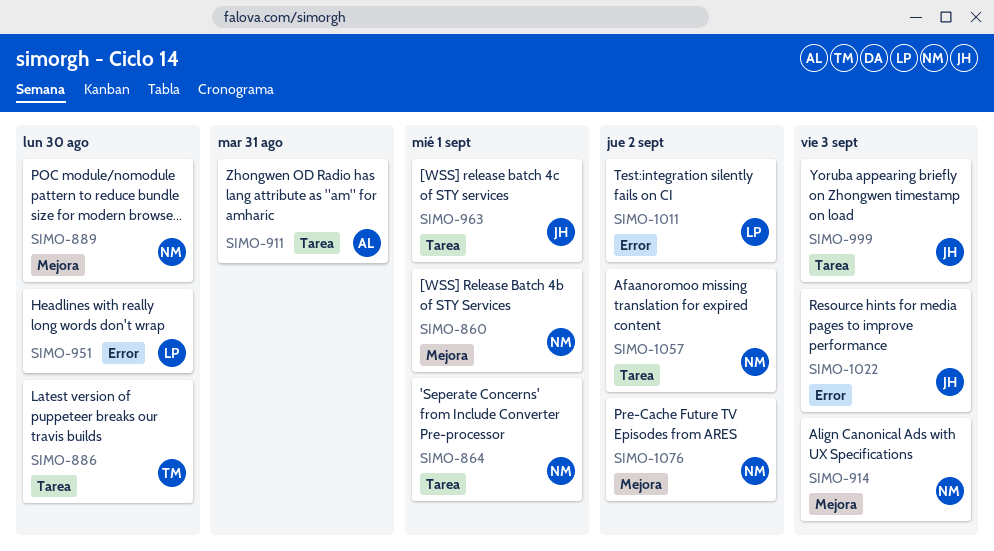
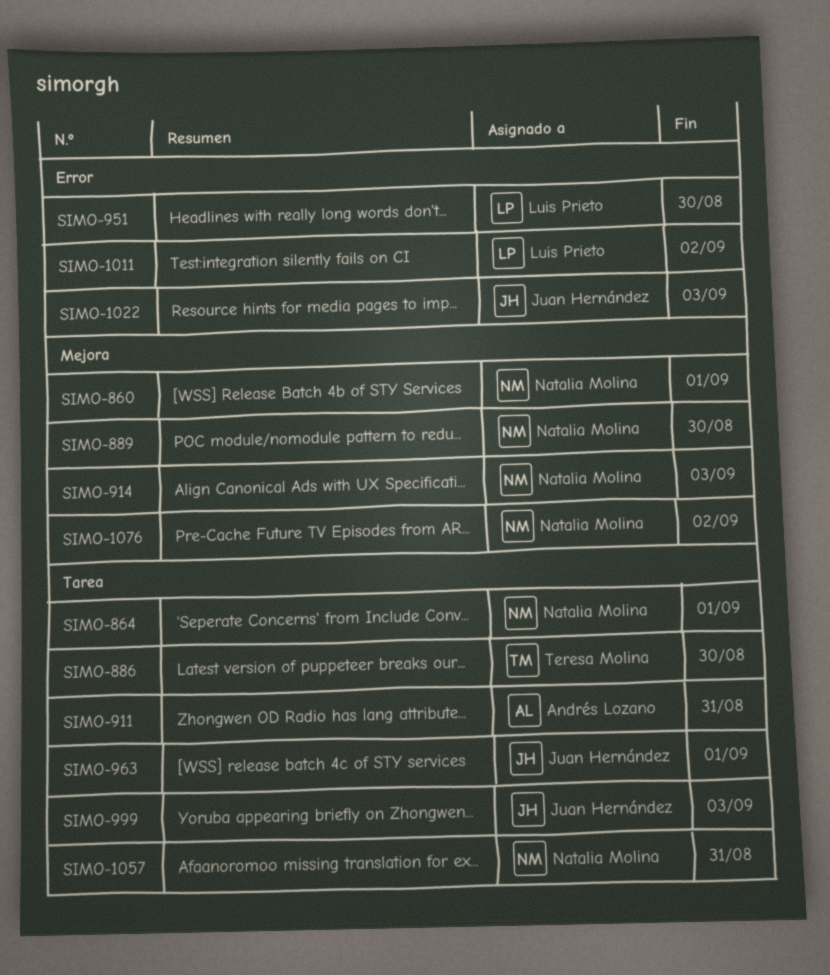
SIMO-1057, due: Sep 2 -> Aug 31

